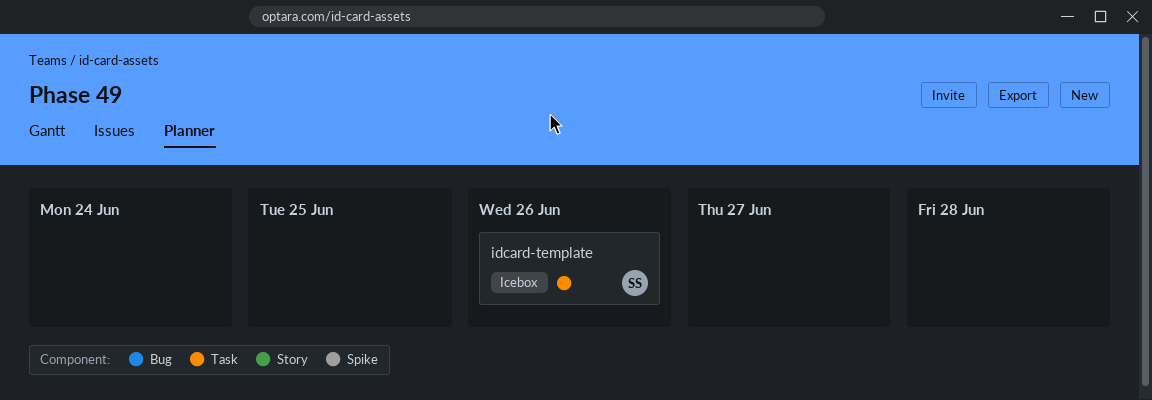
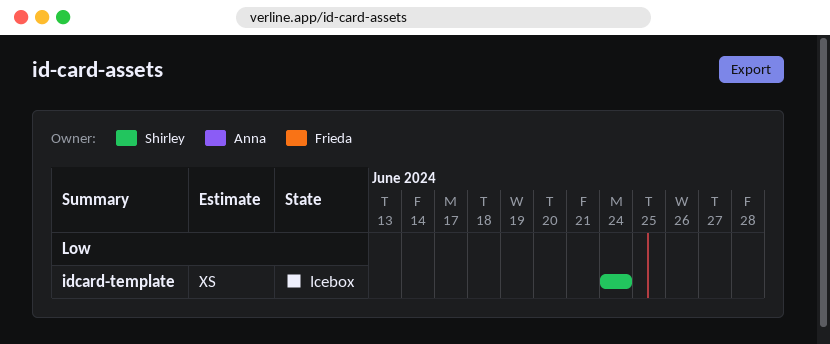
idcard-template, due: Jun 26 -> Jun 24

